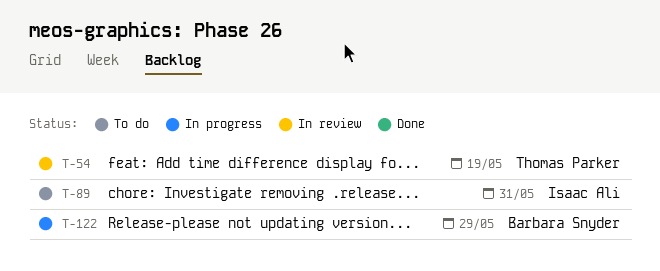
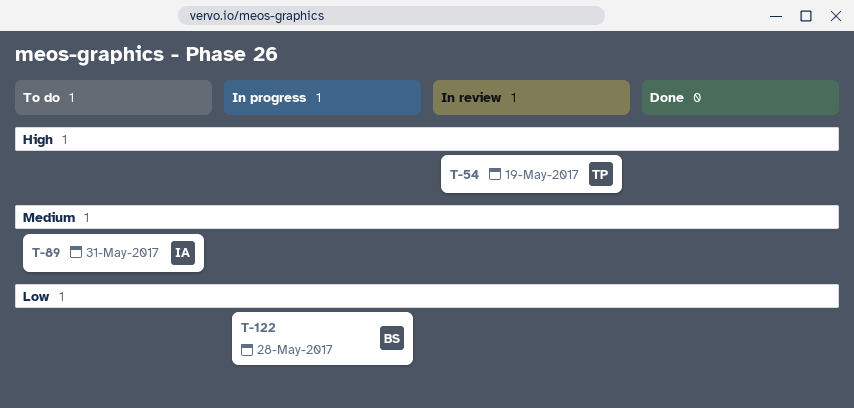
T-122, due: May 29 -> May 28

